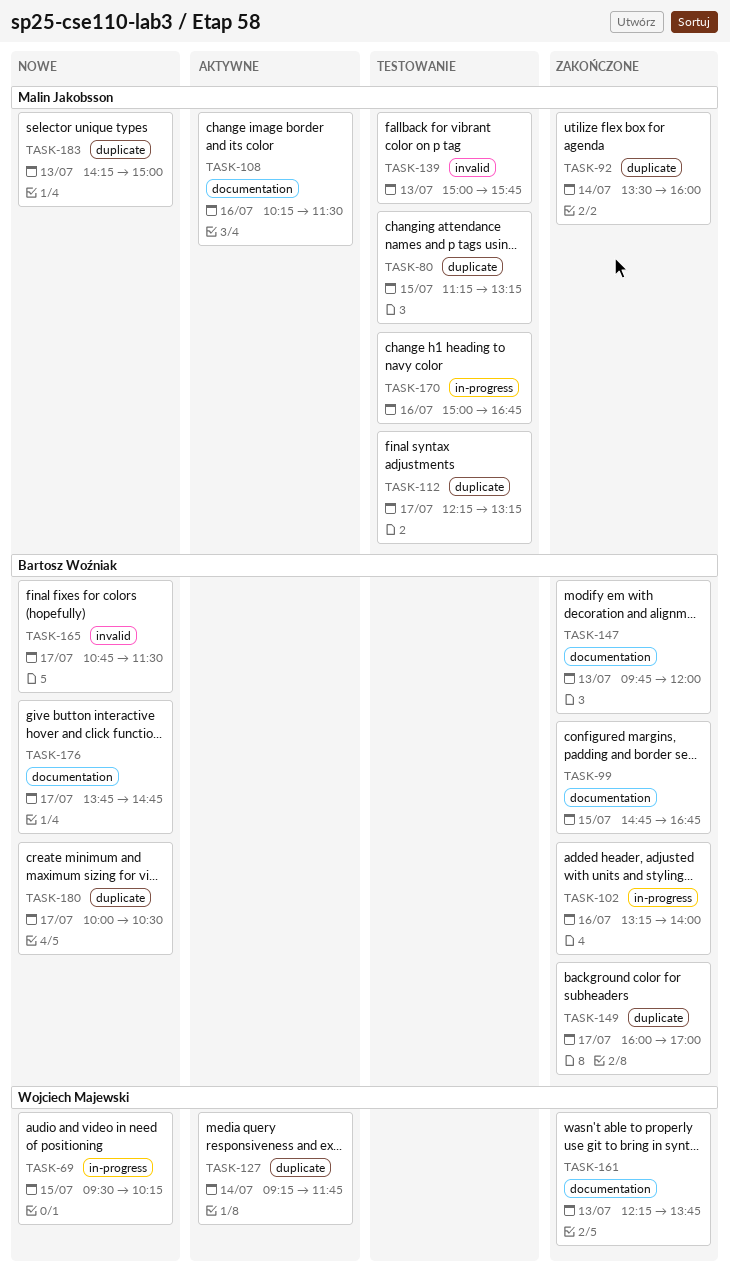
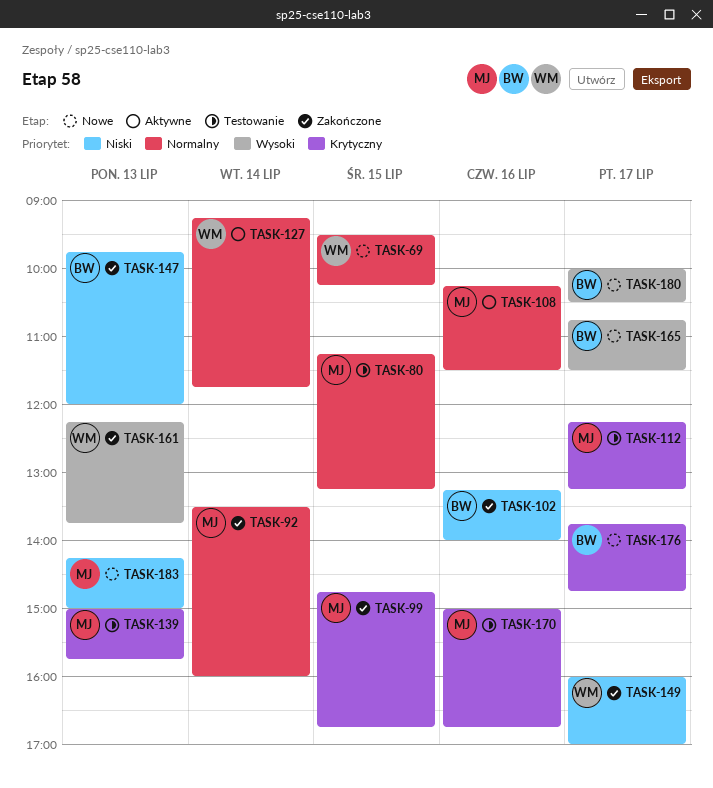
TASK-99, owner: Bartosz Woźniak -> Malin Jakobsson
TASK-149, owner: Bartosz Woźniak -> Wojciech Majewski

